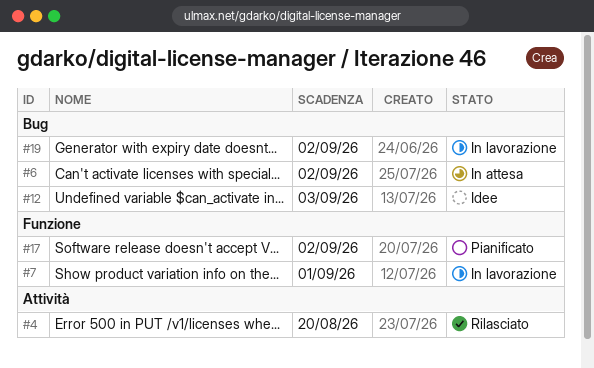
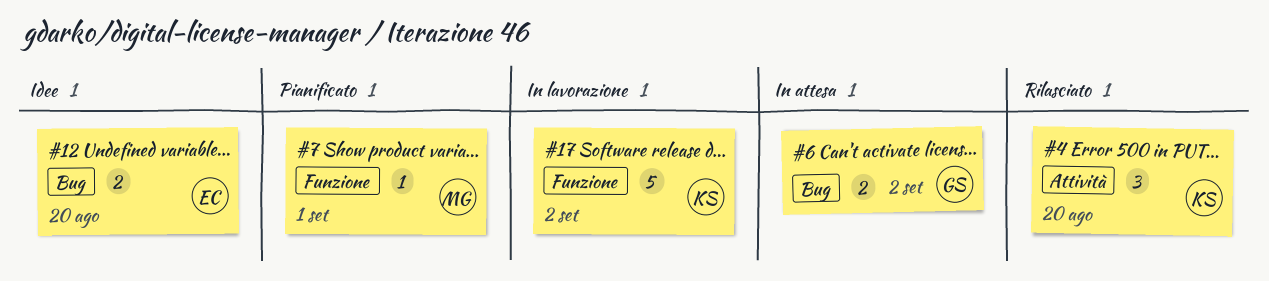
#7, status: In lavorazione -> Pianificato
#12, due: Sep 3 -> Aug 20
#17, status: Pianificato -> In lavorazione
#19: present -> none

